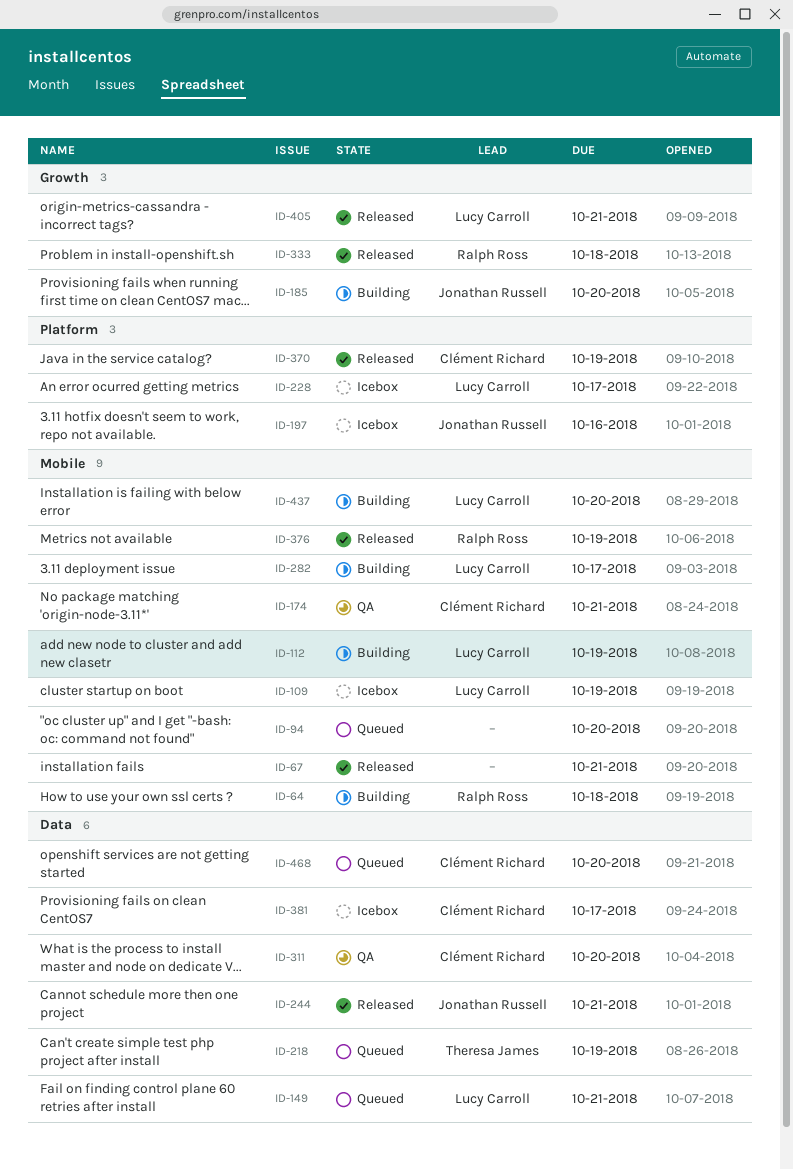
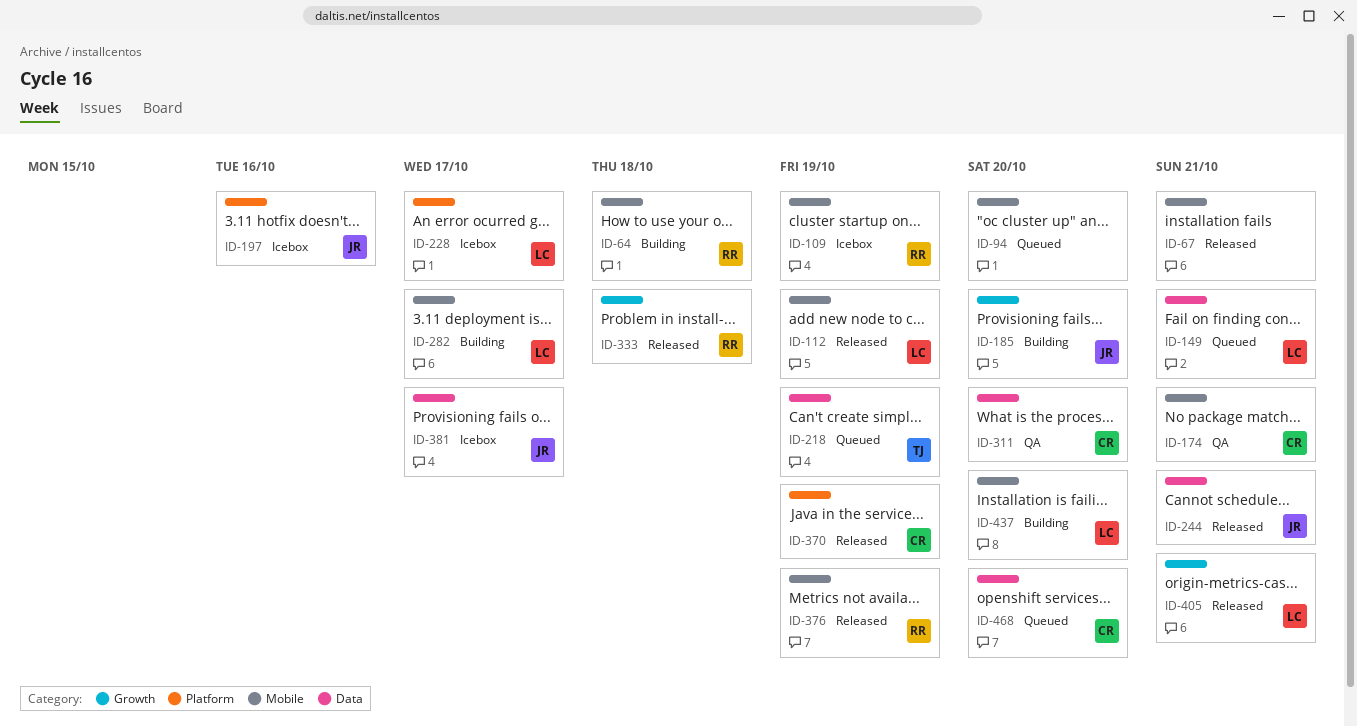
ID-109, owner: Lucy Carroll -> Ralph Ross
ID-112, status: Building -> Released
ID-381, owner: Clément Richard -> Jonathan Russell

